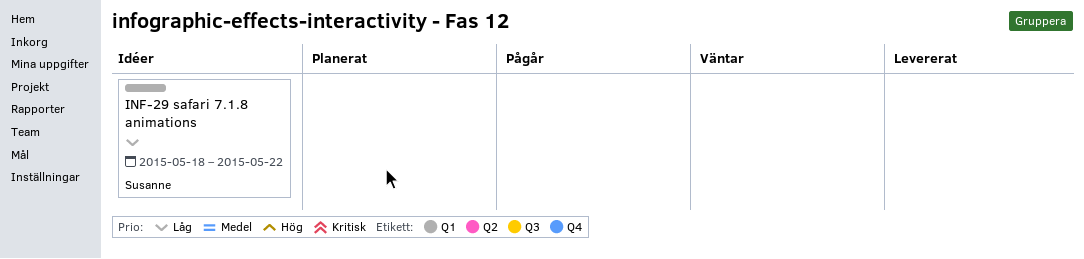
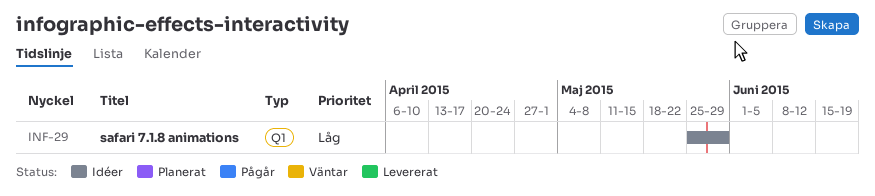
INF-29, start: May 18 -> May 25
INF-29, due: May 22 -> May 29

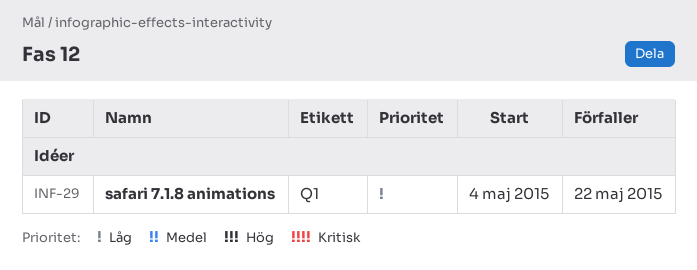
INF-29, start: May 25 -> May 4
INF-29, due: May 29 -> May 22

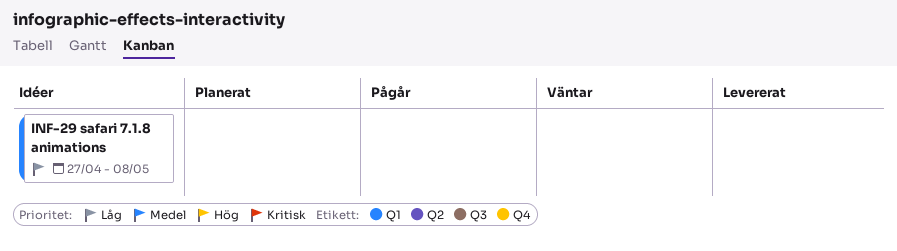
INF-29, start: May 4 -> Apr 27
INF-29, due: May 22 -> May 8

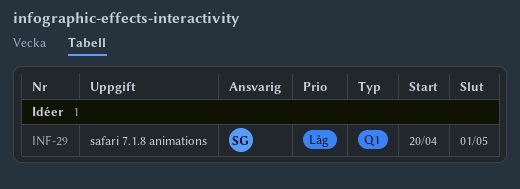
INF-29, start: Apr 27 -> Apr 20
INF-29, due: May 8 -> May 1

